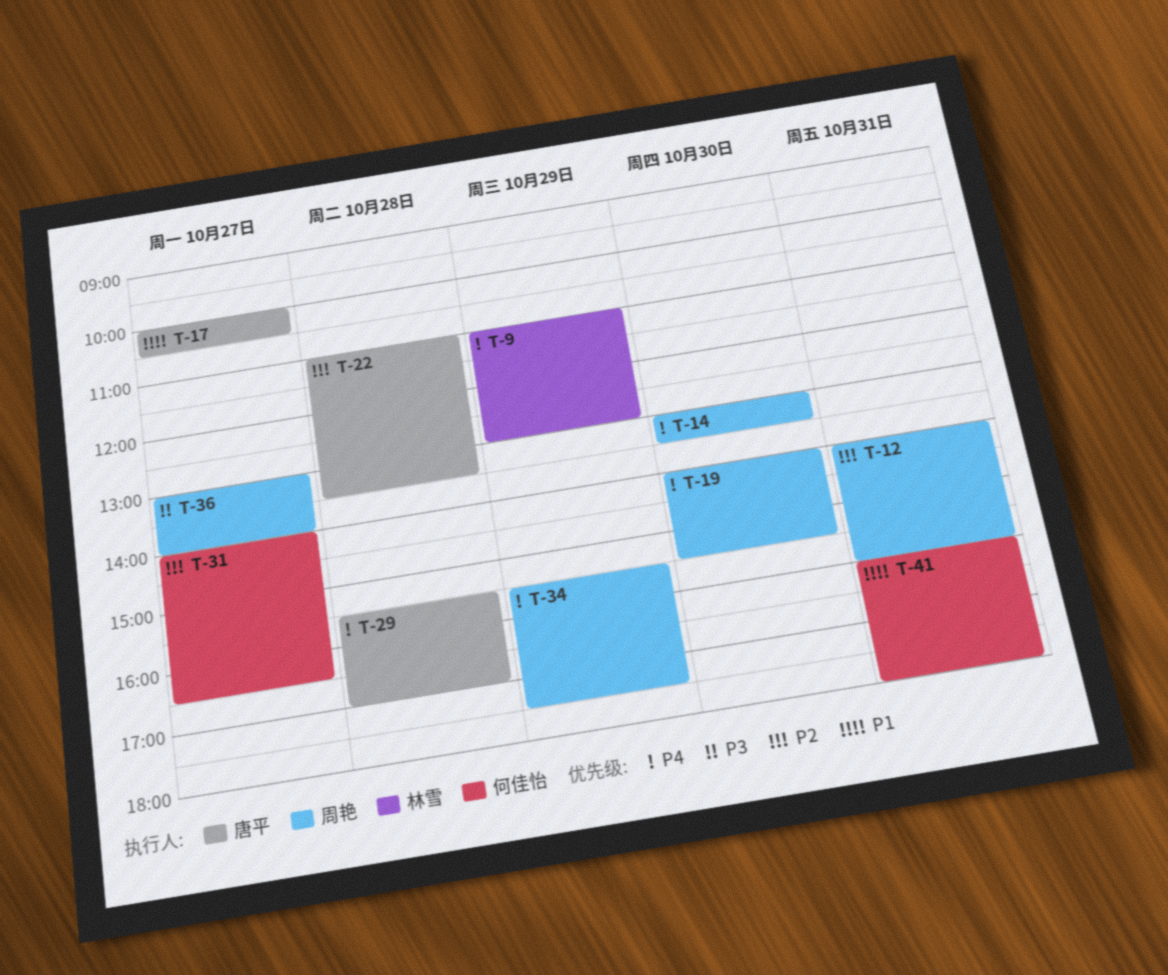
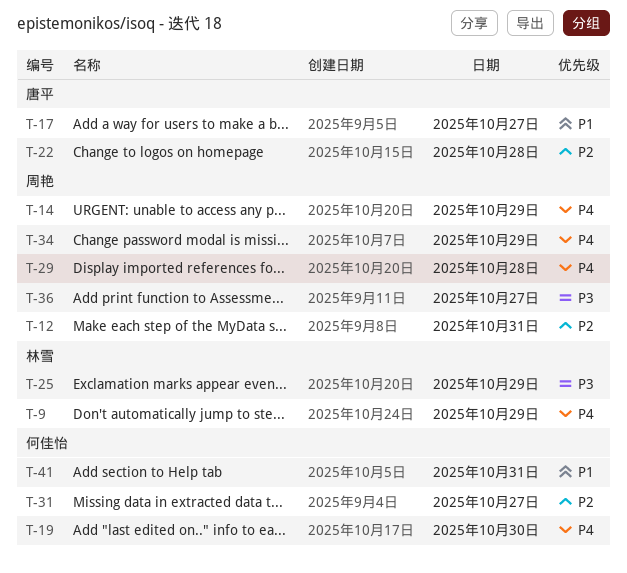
T-14, day: Oct 30 -> Oct 29
T-19, owner: 周艳 -> 何佳怡
T-25: none -> present
T-29, owner: 唐平 -> 周艳

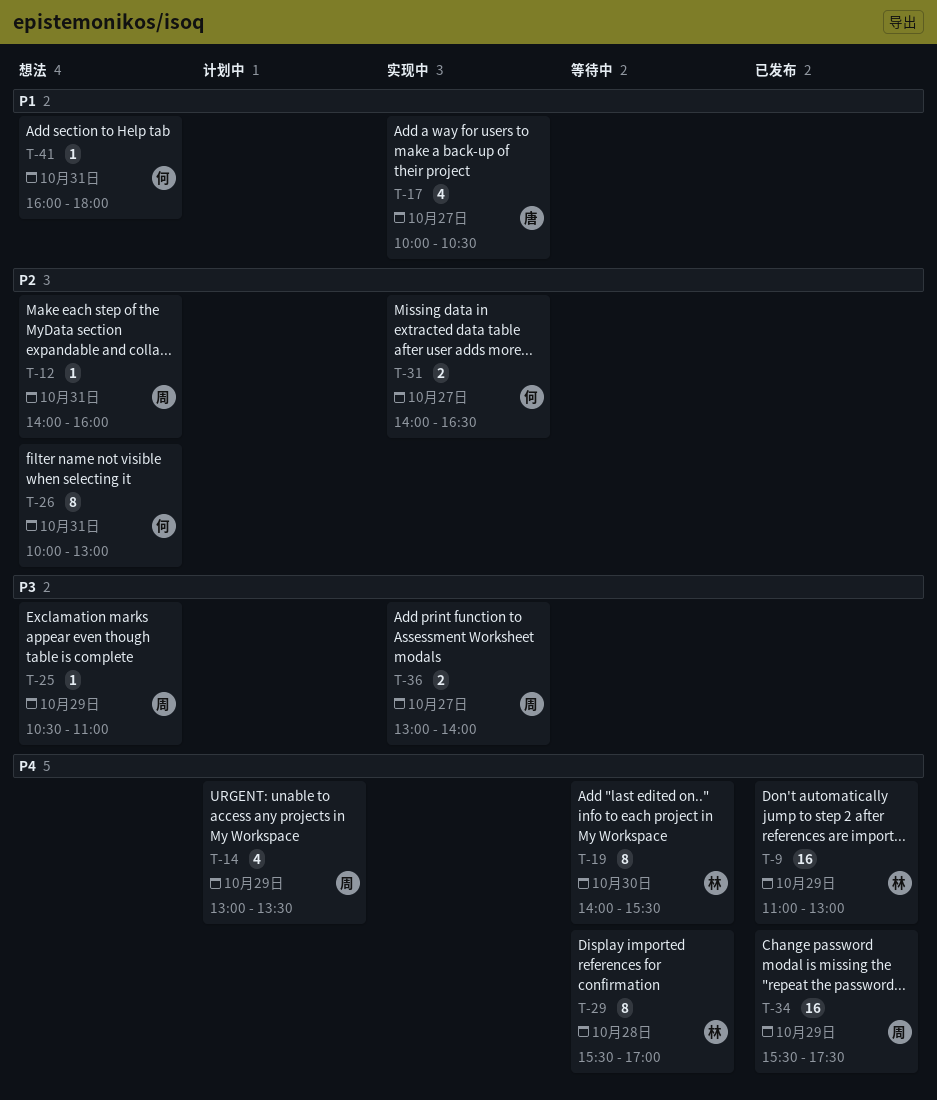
T-19, owner: 何佳怡 -> 林雪
T-22: present -> none
T-25, owner: 林雪 -> 周艳
T-26: none -> present
T-29, owner: 周艳 -> 林雪

